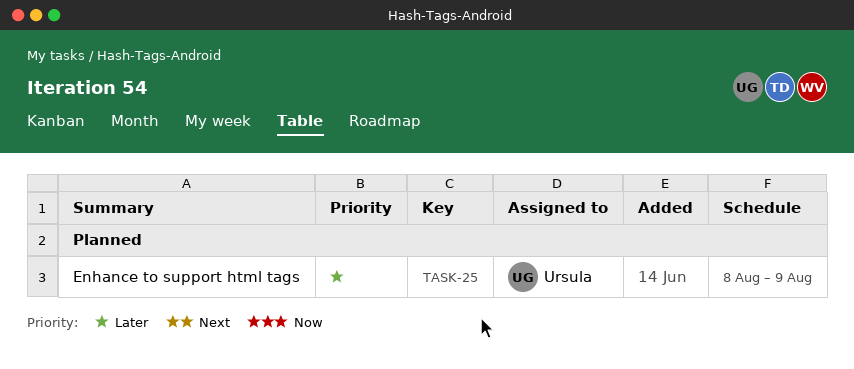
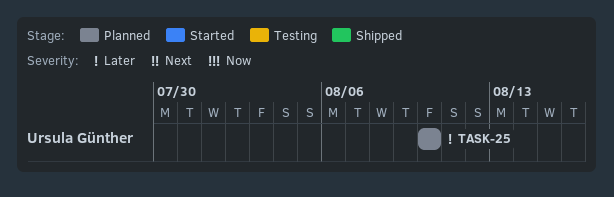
TASK-25, start: Aug 8 -> Aug 10
TASK-25, due: Aug 9 -> Aug 10

